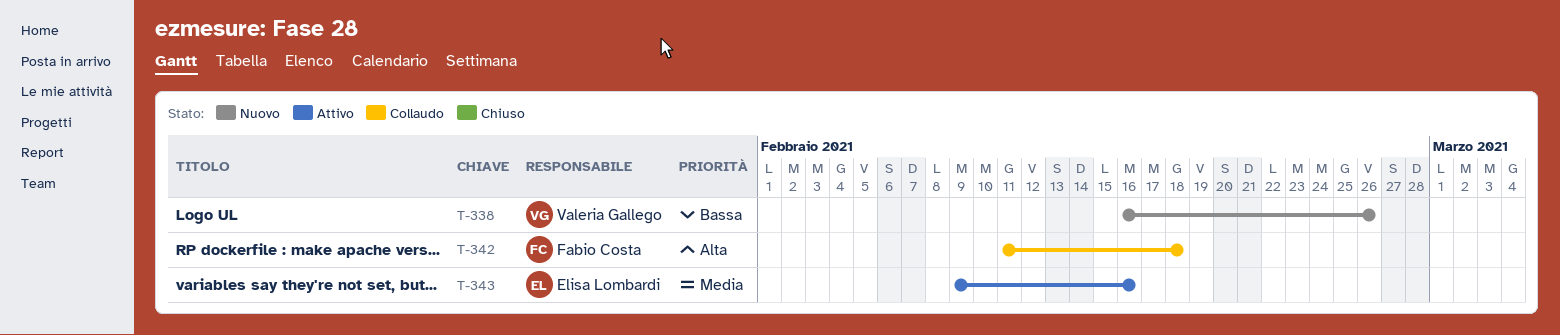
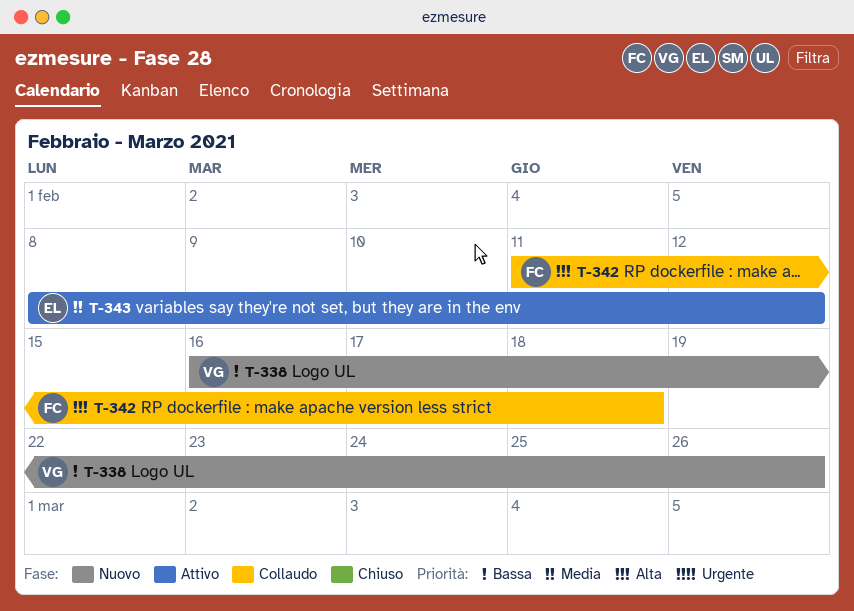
T-343, start: Feb 9 -> Feb 8
T-343, due: Feb 16 -> Feb 12

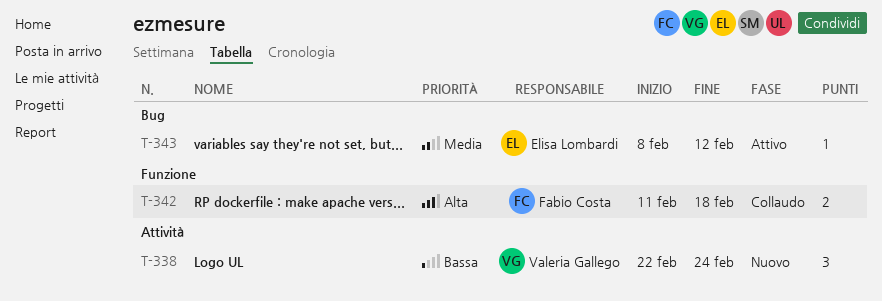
T-338, start: Feb 16 -> Feb 22
T-338, due: Feb 26 -> Feb 24

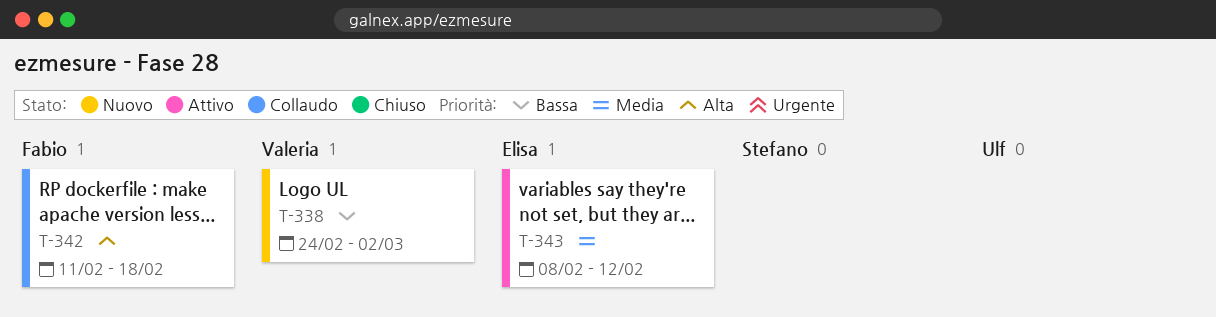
T-338, start: Feb 22 -> Feb 24
T-338, due: Feb 24 -> Mar 2

